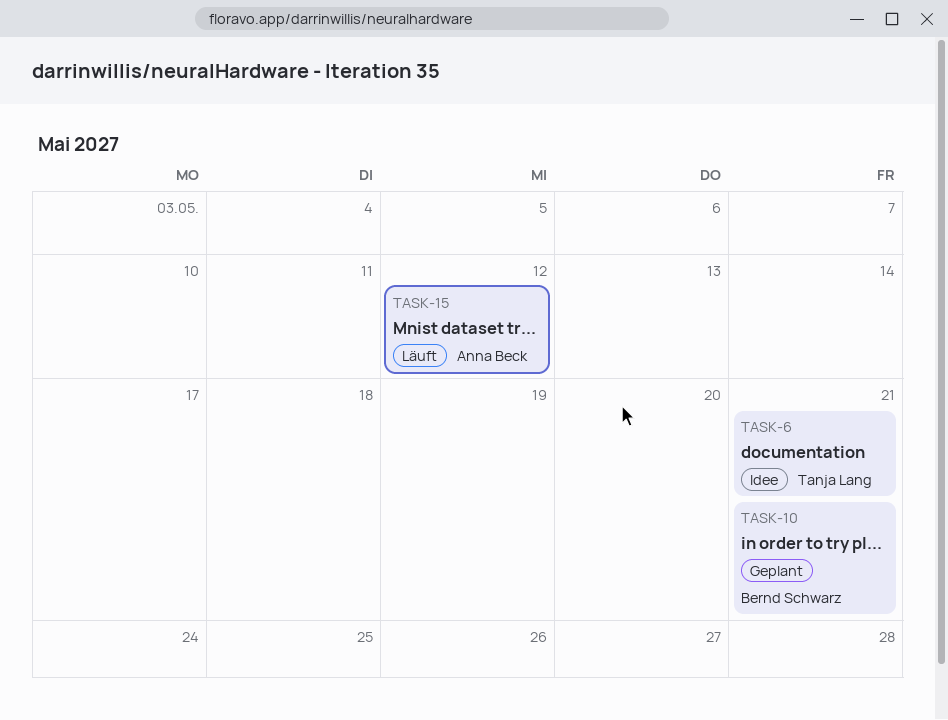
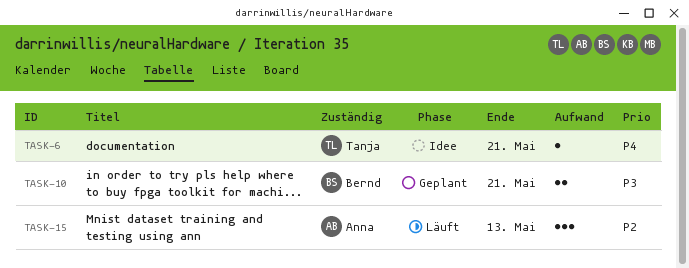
TASK-15, due: May 12 -> May 13

